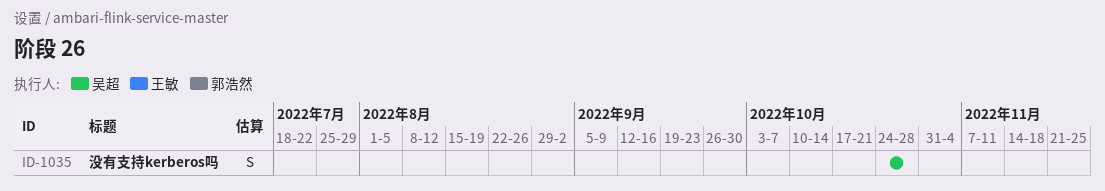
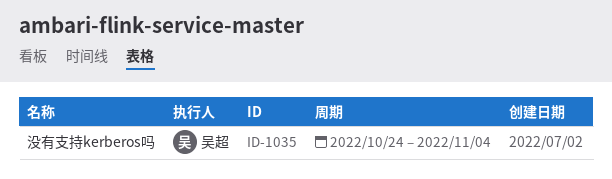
ID-1035, due: Oct 28 -> Nov 4

